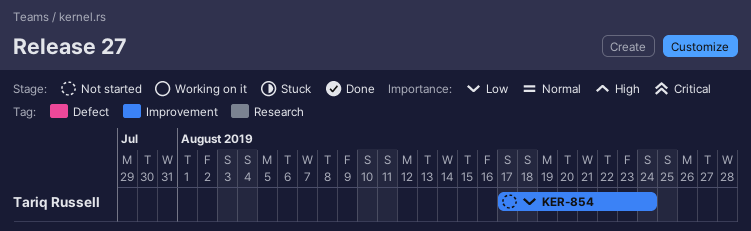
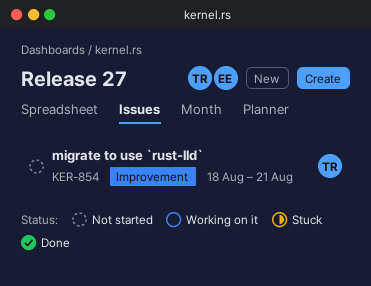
KER-854, start: Aug 17 -> Aug 18
KER-854, due: Aug 24 -> Aug 21

